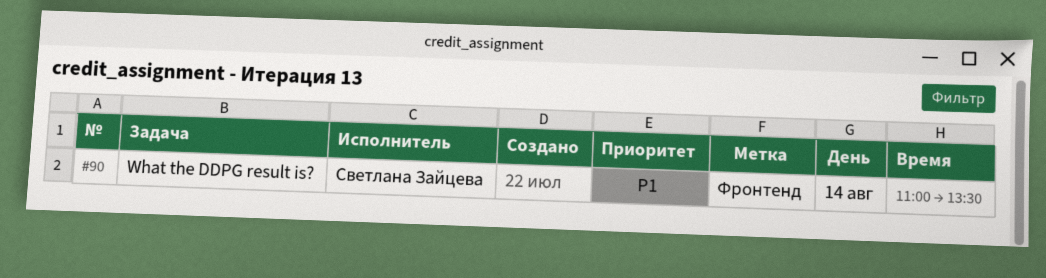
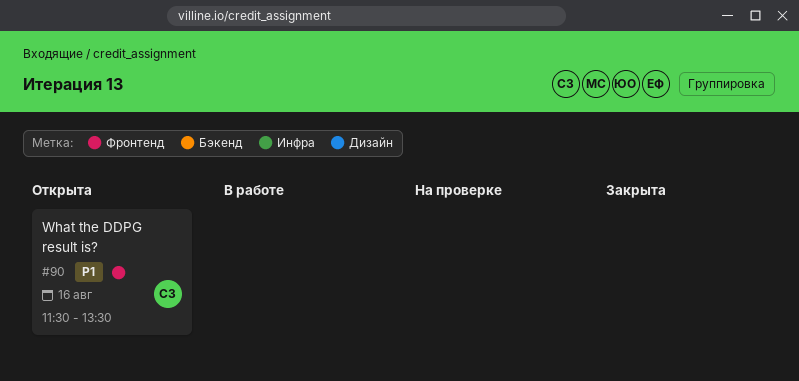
#90, day: Aug 14 -> Aug 16
#90, begins: 11:00 -> 11:30

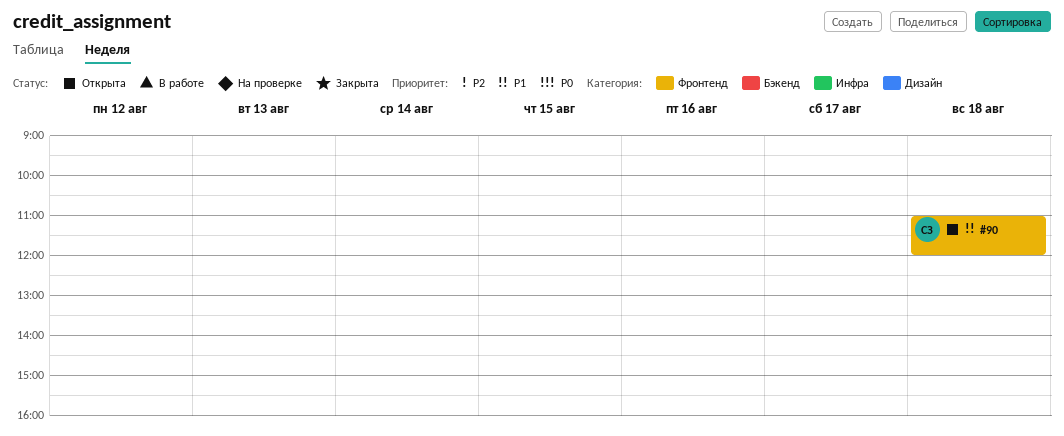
#90, day: Aug 16 -> Aug 18
#90, begins: 11:30 -> 11:00
#90, ends: 13:30 -> 12:00

